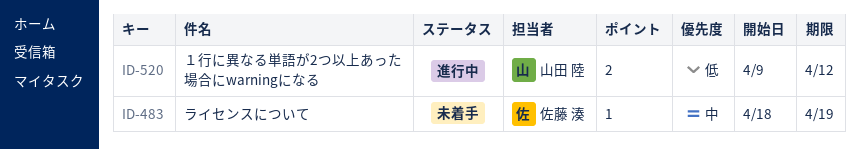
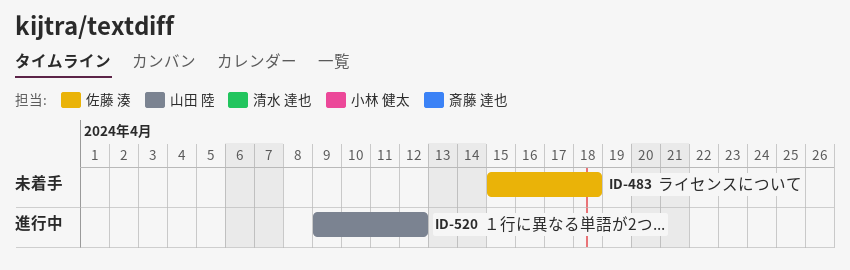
ID-483, start: Apr 18 -> Apr 15
ID-483, due: Apr 19 -> Apr 18

